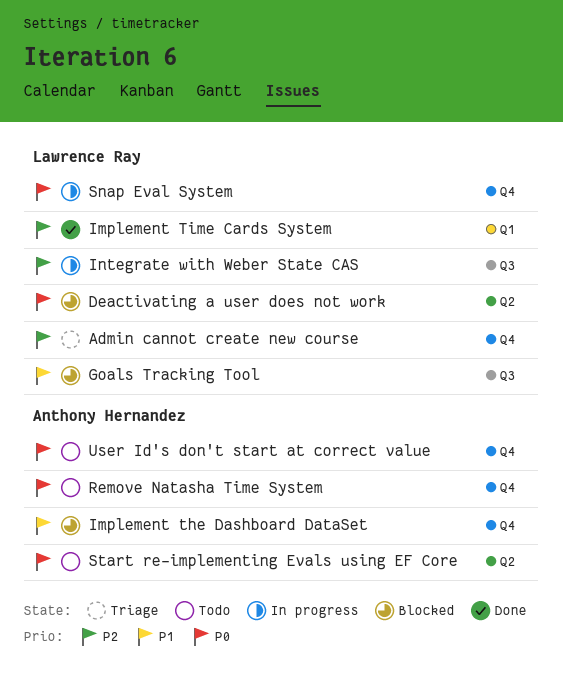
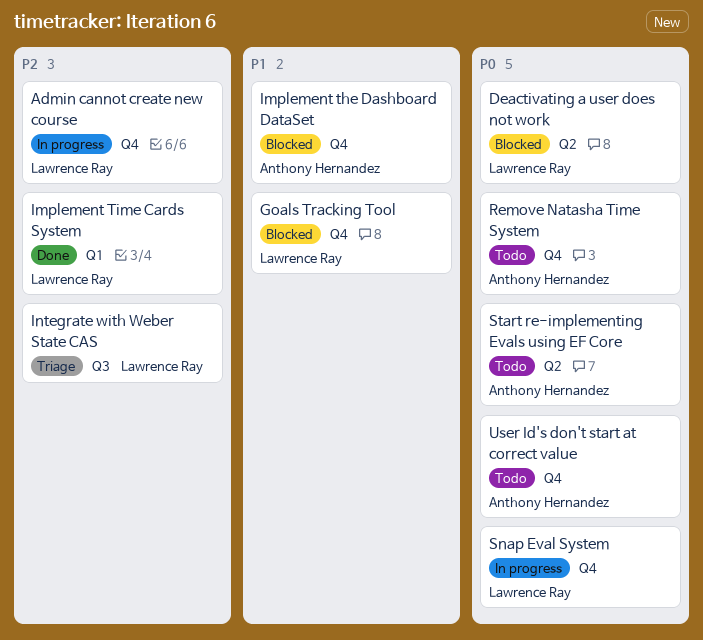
Admin cannot create new course, status: Triage -> In progress
Goals Tracking Tool, label: Q3 -> Q4
Integrate with Weber State CAS, status: In progress -> Triage

